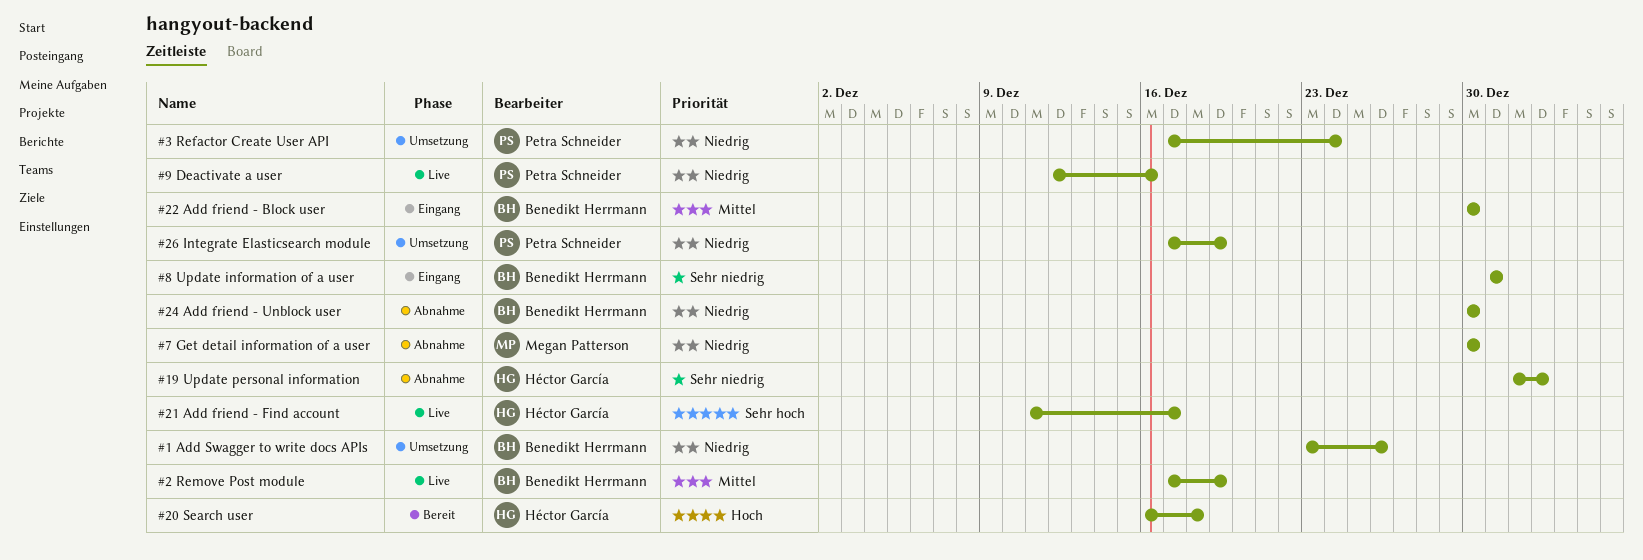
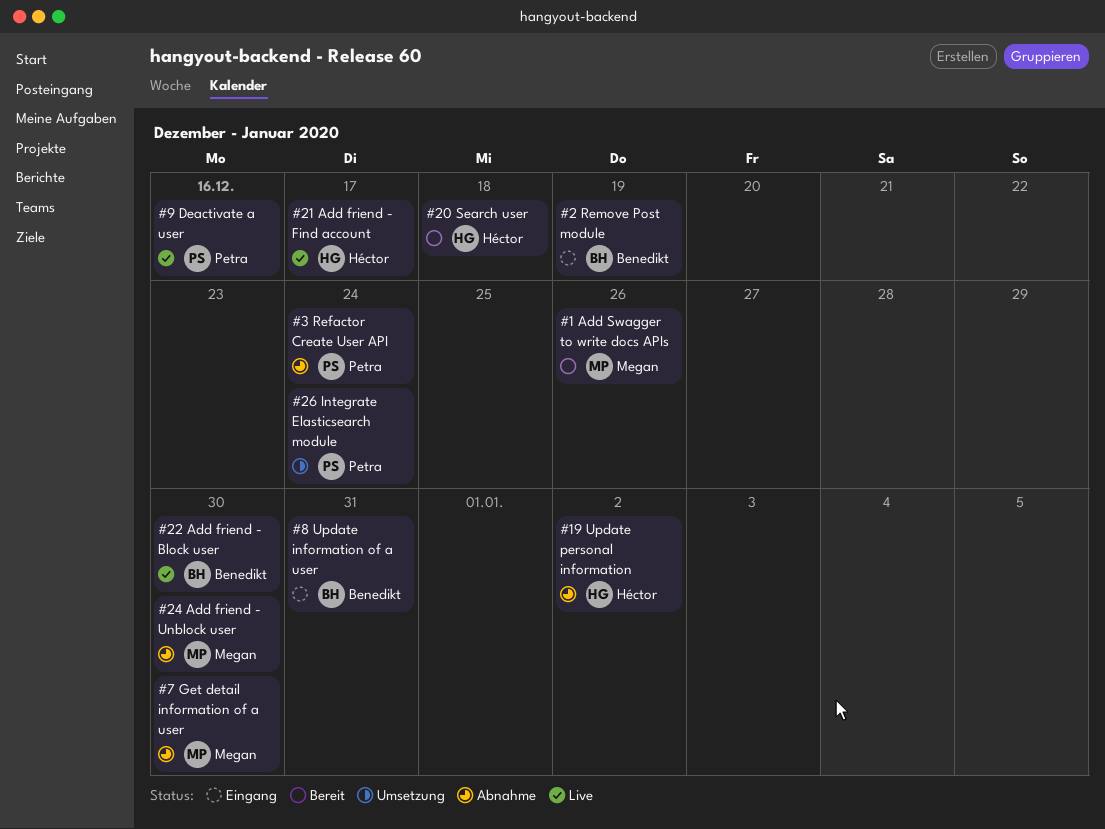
#1 Add Swagger to write docs APIs, status: Umsetzung -> Bereit
#1 Add Swagger to write docs APIs, owner: Benedikt Herrmann -> Megan Patterson
#2 Remove Post module, status: Live -> Eingang
#22 Add friend - Block user, status: Eingang -> Live
#24 Add friend - Unblock user, owner: Benedikt Herrmann -> Megan Patterson
#26 Integrate Elasticsearch module, due: Dec 19 -> Dec 24
#3 Refactor Create User API, status: Umsetzung -> Abnahme

